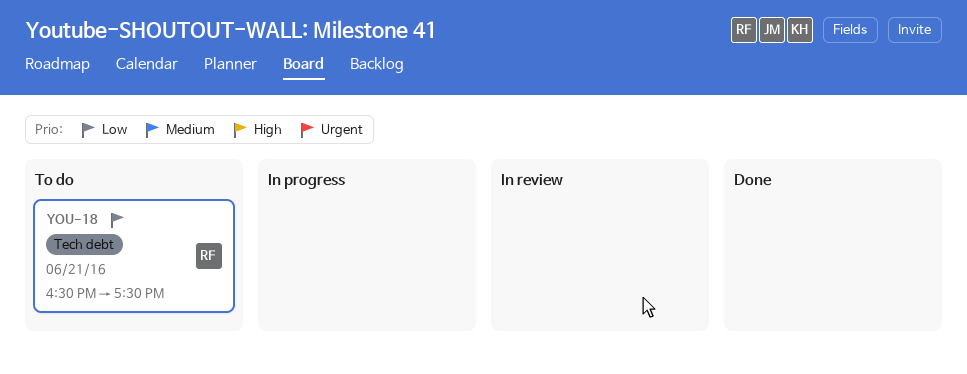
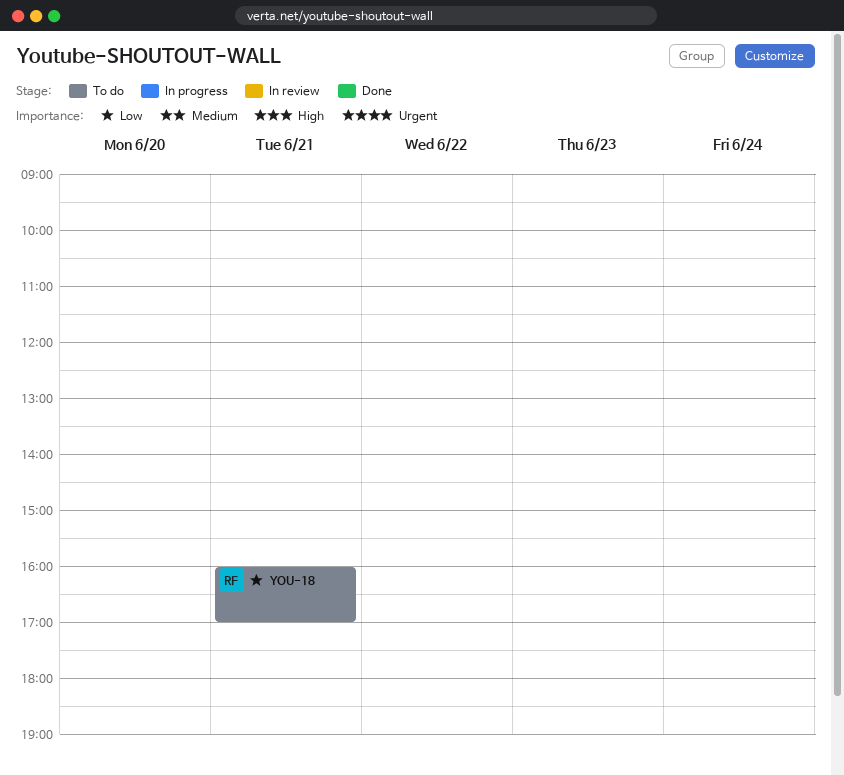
YOU-18, begins: 16:30 -> 16:00
YOU-18, ends: 17:30 -> 17:00

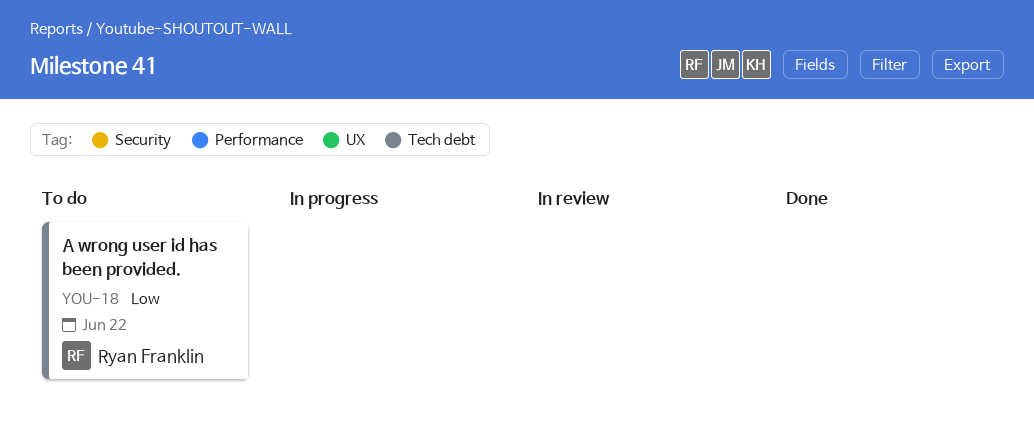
YOU-18, day: Jun 21 -> Jun 22

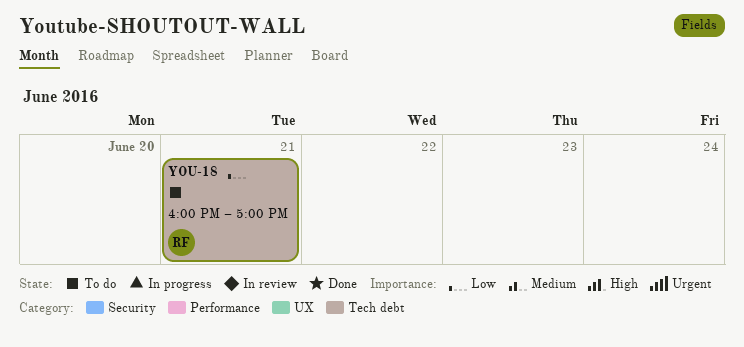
YOU-18, day: Jun 22 -> Jun 21

